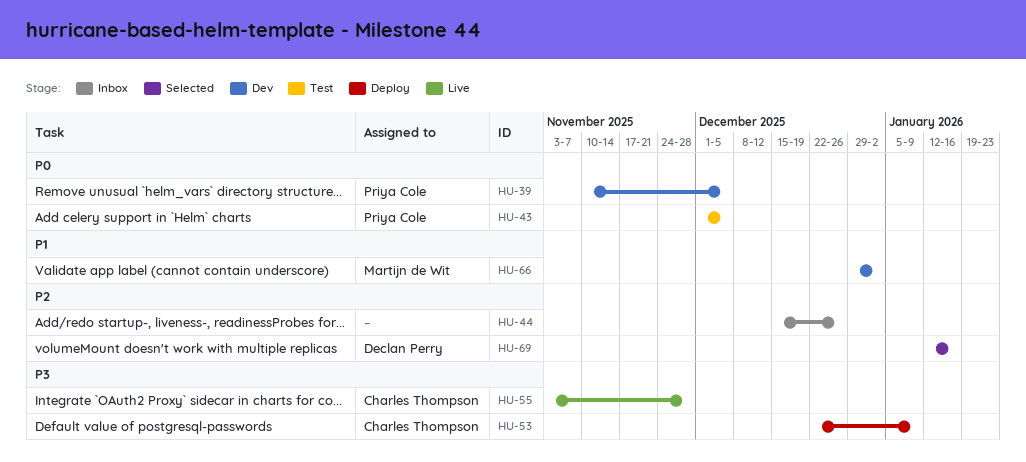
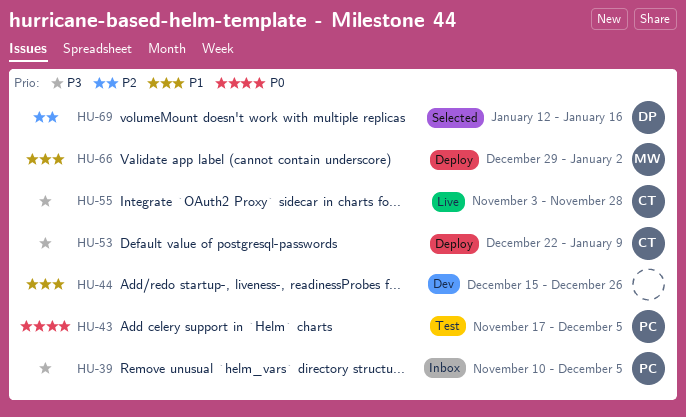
HU-39, status: Dev -> Inbox
HU-39, priority: P0 -> P3
HU-43, start: Dec 1 -> Nov 17
HU-44, status: Inbox -> Dev
HU-44, priority: P2 -> P1
HU-66, status: Dev -> Deploy

